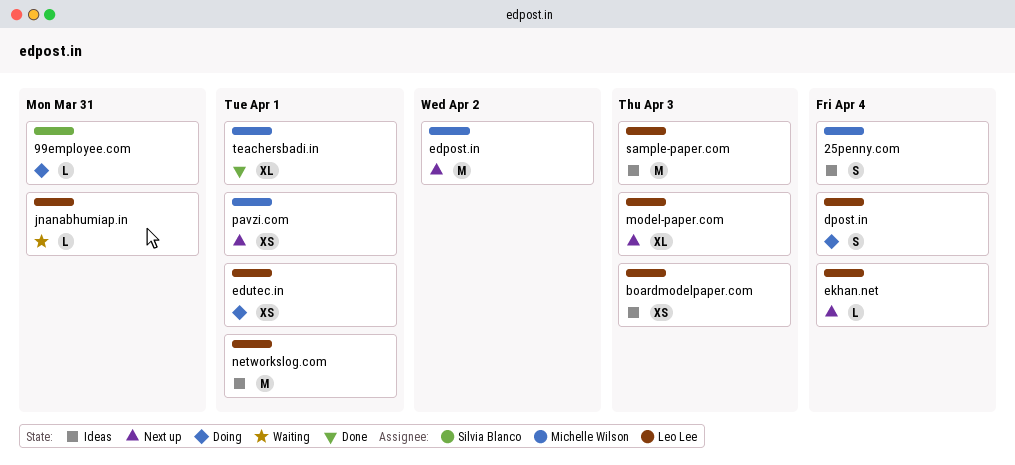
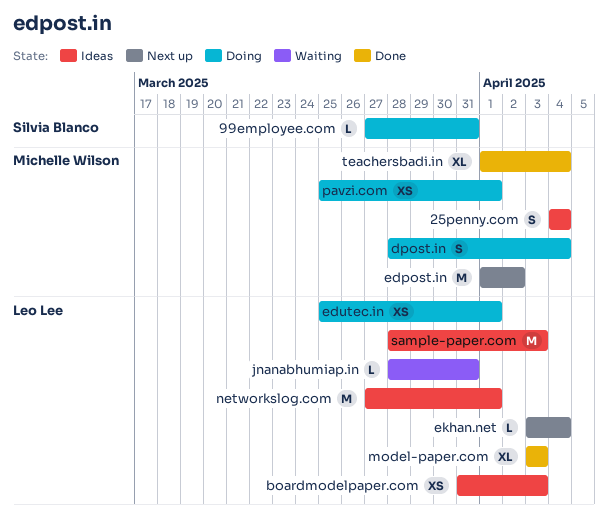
dpost.in, owner: Leo Lee -> Michelle Wilson
model-paper.com, status: Next up -> Done
pavzi.com, status: Next up -> Doing
teachersbadi.in, due: Apr 1 -> Apr 4

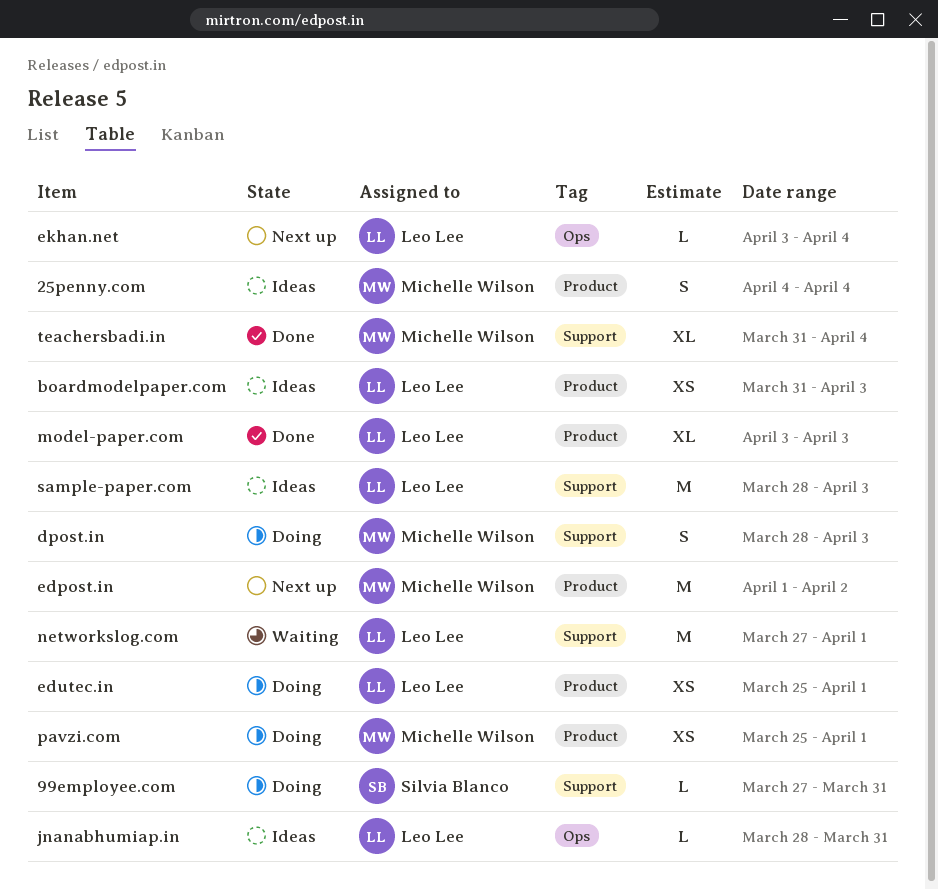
dpost.in, due: Apr 4 -> Apr 3
jnanabhumiap.in, status: Waiting -> Ideas
networkslog.com, status: Ideas -> Waiting
teachersbadi.in, start: Apr 1 -> Mar 31

